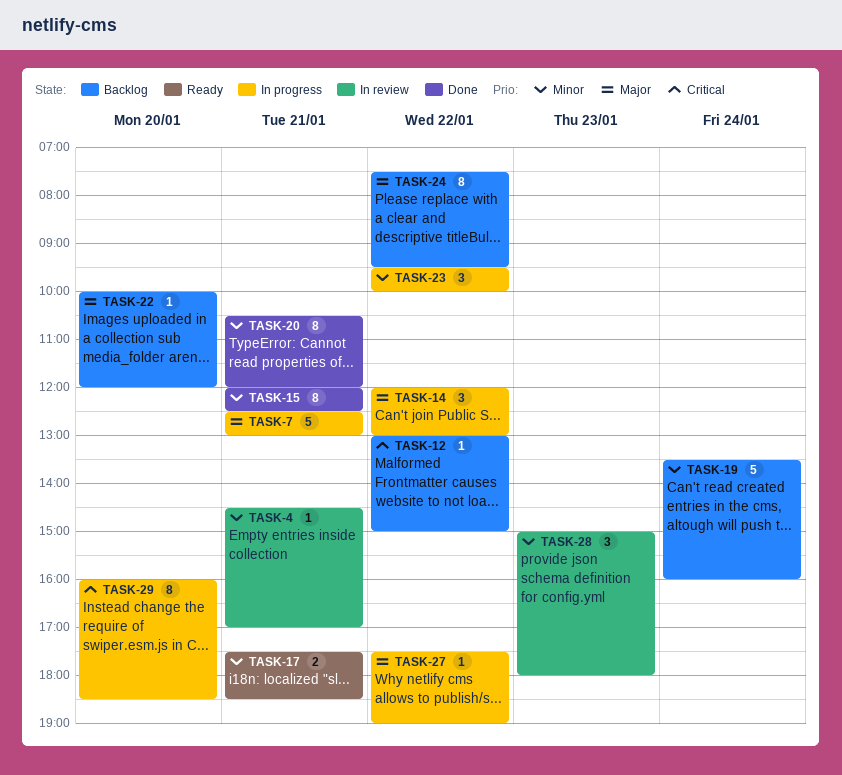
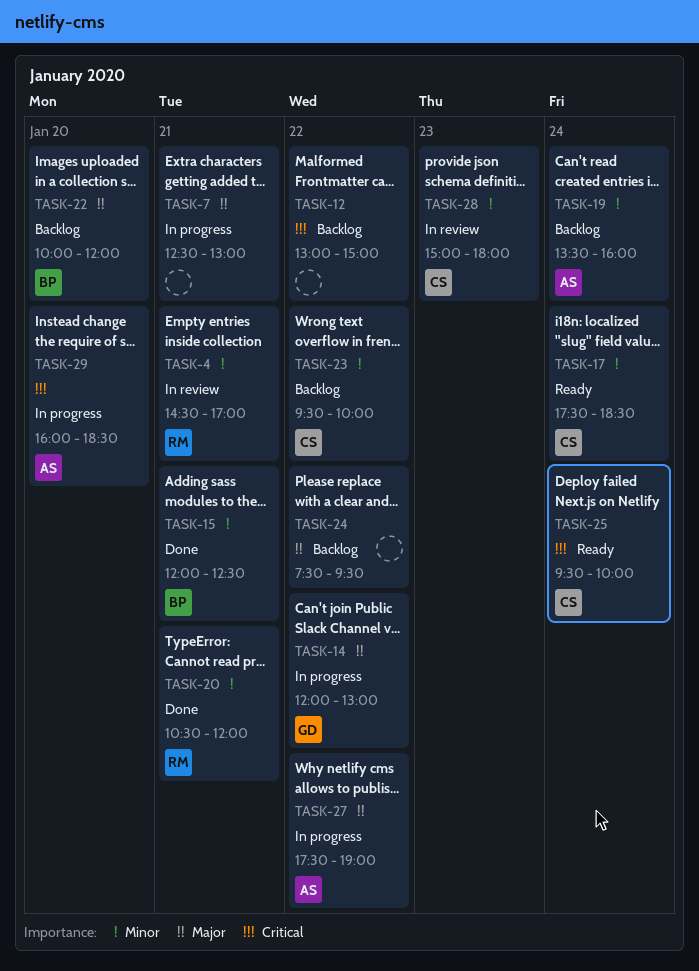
TASK-17, day: Jan 21 -> Jan 24
TASK-23, status: In progress -> Backlog
TASK-25: none -> present

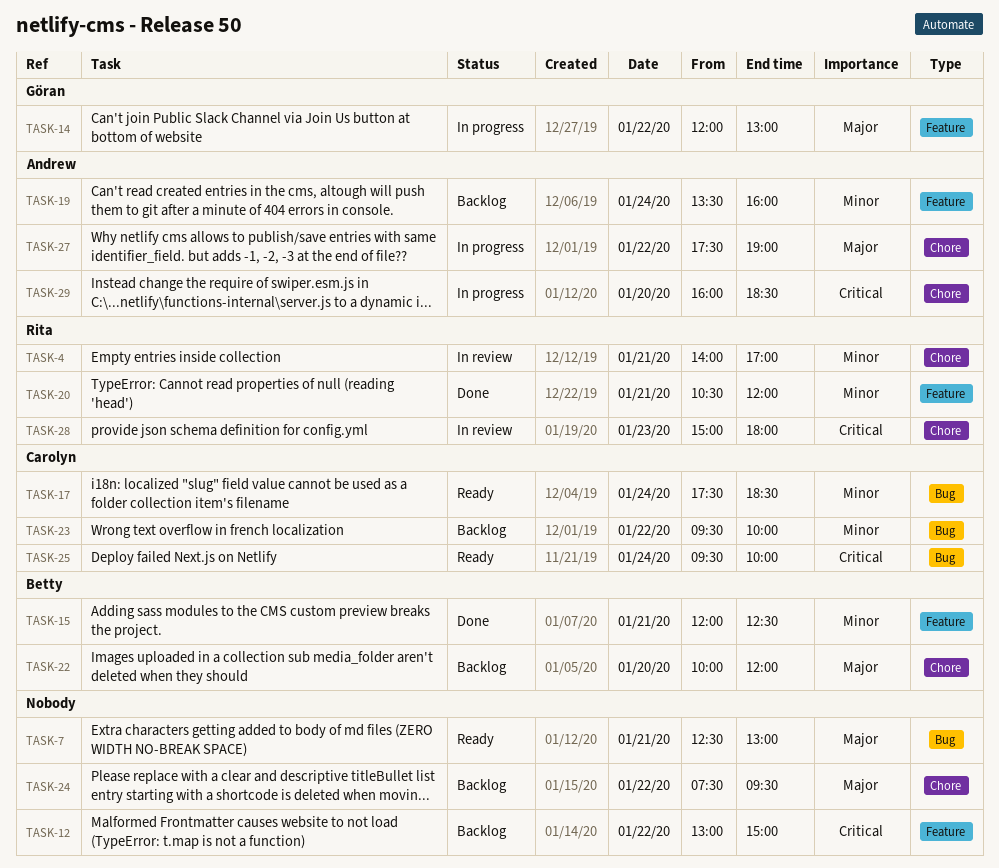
TASK-4, begins: 14:30 -> 14:00
TASK-7, status: In progress -> Ready
TASK-28, owner: Carolyn -> Rita
TASK-28, priority: Minor -> Critical

